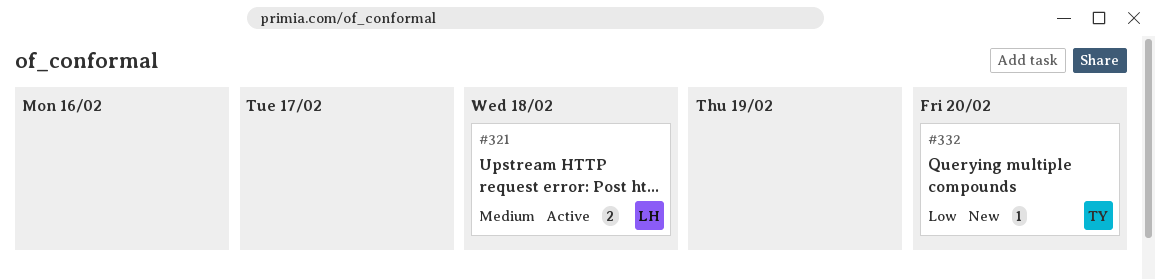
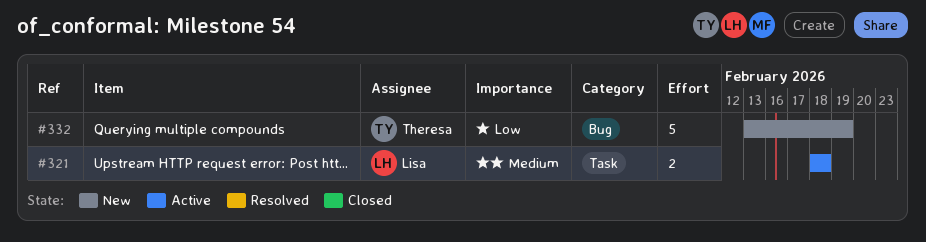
#332, estimate: 1 -> 5
#332, due: Feb 20 -> Feb 19

